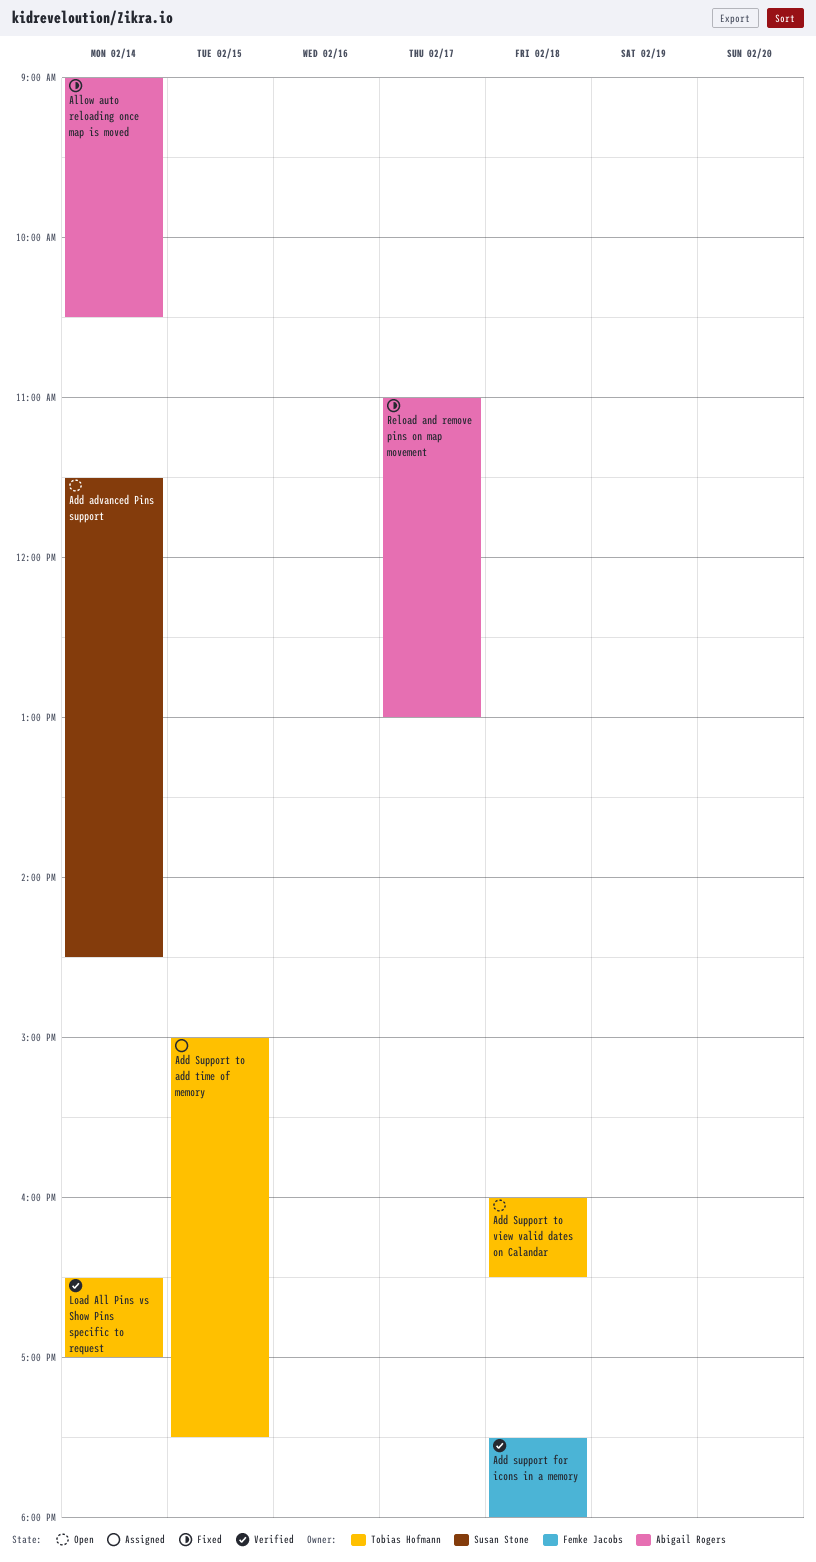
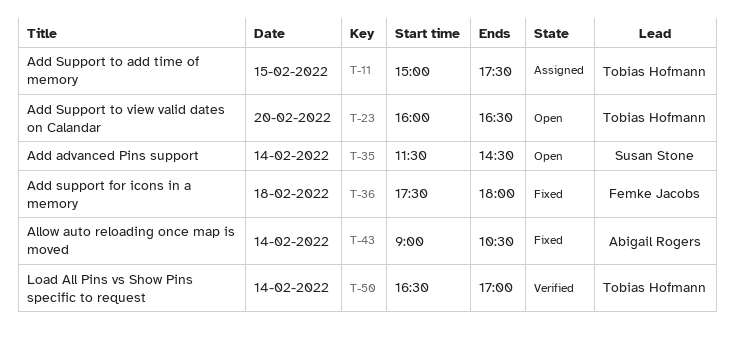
Add support for icons in a memory, status: Verified -> Fixed
Add Support to view valid dates on Calandar, day: Feb 18 -> Feb 20
Reload and remove pins on map movement: present -> none

